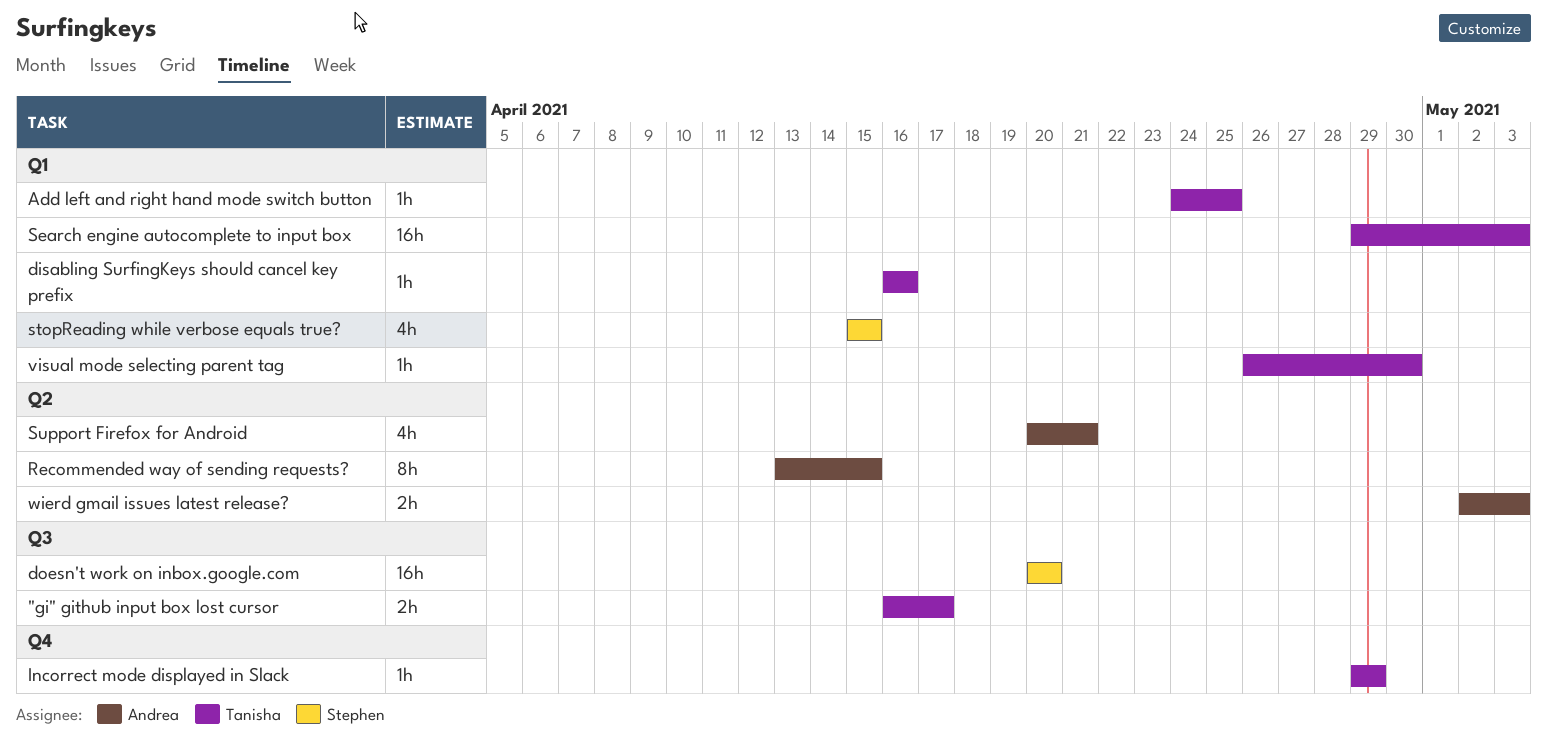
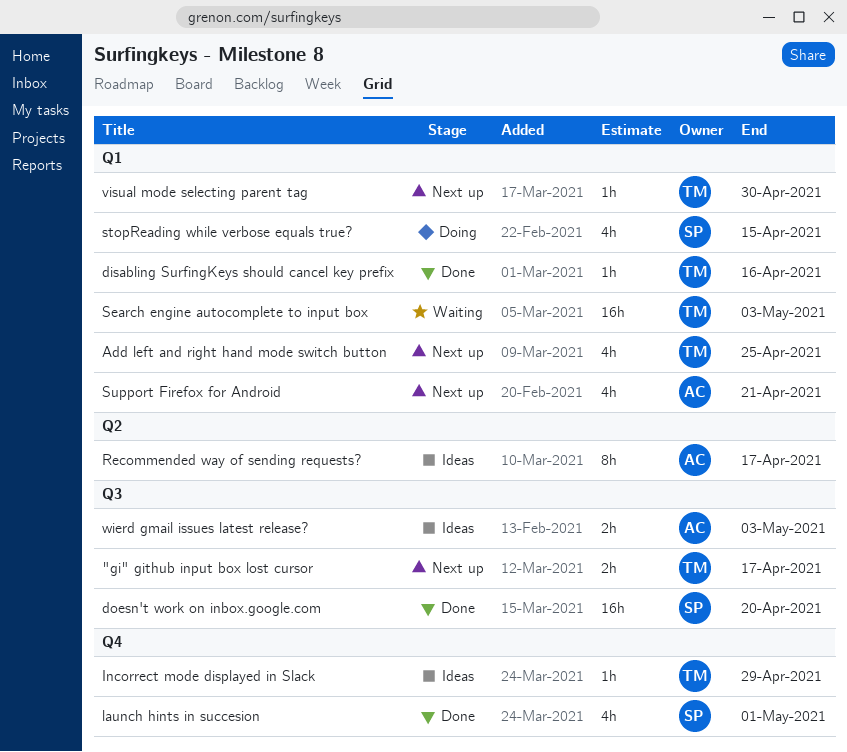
Add left and right hand mode switch button, estimate: 1h -> 4h
launch hints in succesion: none -> present
Recommended way of sending requests?, due: Apr 15 -> Apr 17
Support Firefox for Android, label: Q2 -> Q1
wierd gmail issues latest release?, label: Q2 -> Q3

